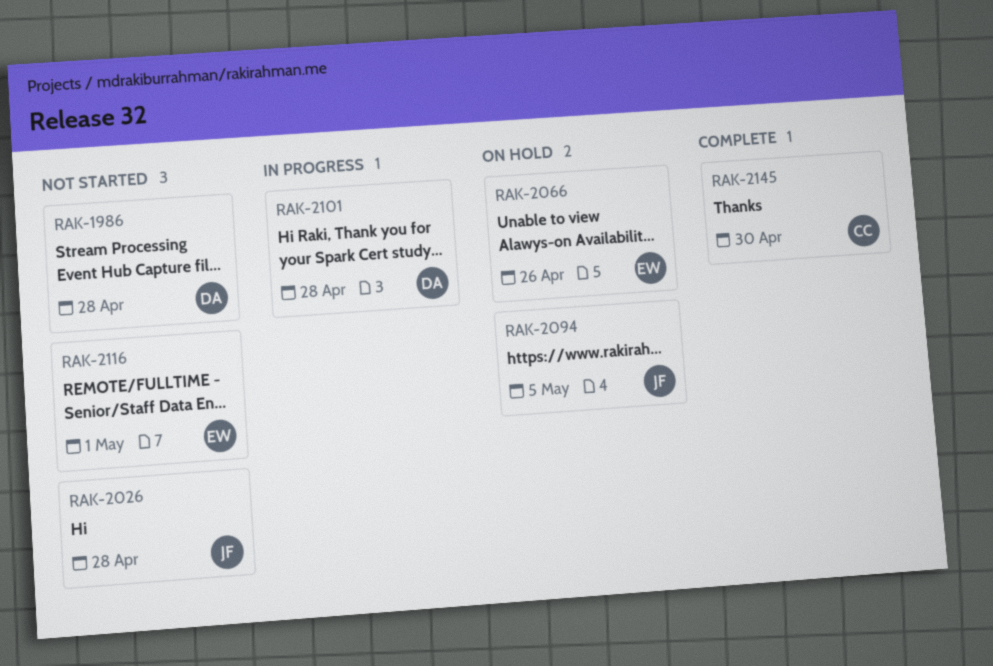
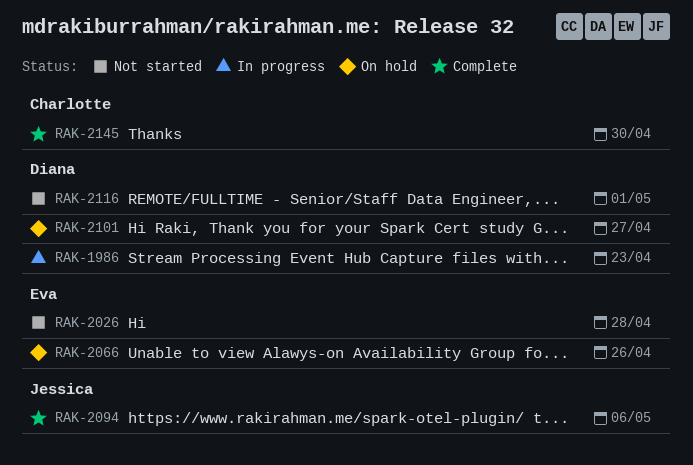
RAK-1986, status: Not started -> In progress
RAK-1986, due: Apr 28 -> Apr 23
RAK-2026, owner: Jessica -> Eva
RAK-2094, status: On hold -> Complete
RAK-2094, due: May 5 -> May 6
RAK-2101, status: In progress -> On hold
RAK-2101, due: Apr 28 -> Apr 27
RAK-2116, owner: Eva -> Diana

